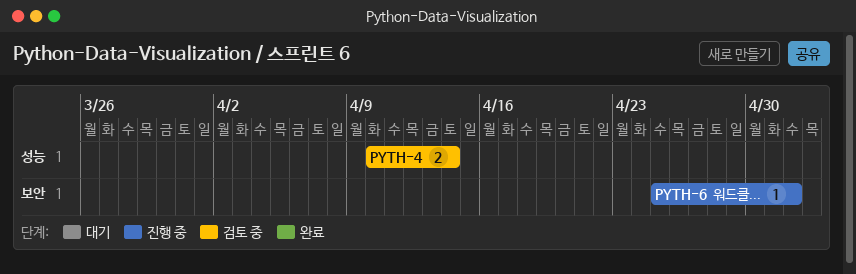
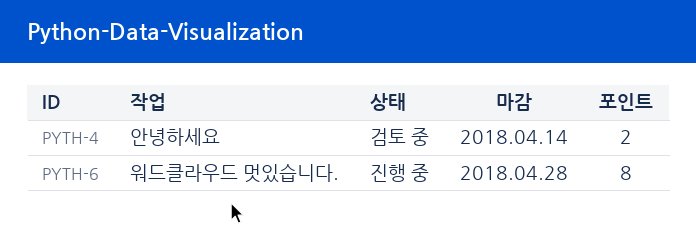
PYTH-6, estimate: 1 -> 8
PYTH-6, due: May 2 -> Apr 28

